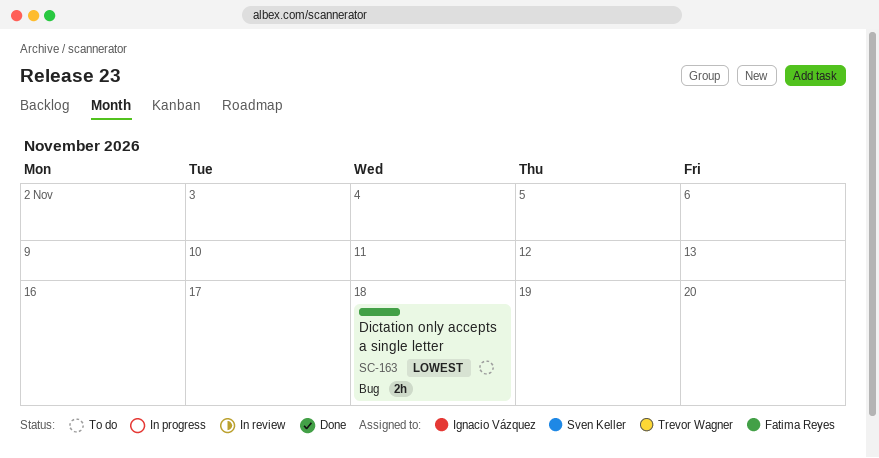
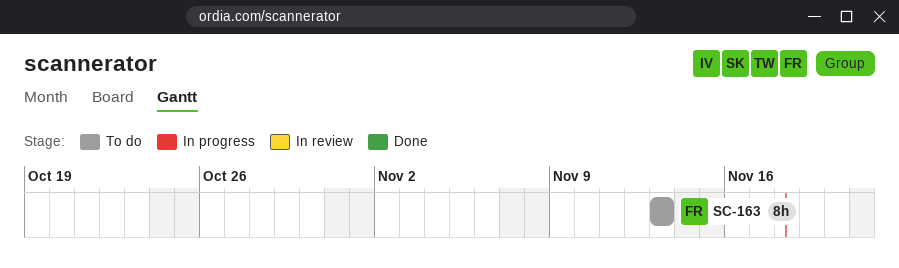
SC-163, estimate: 2h -> 8h
SC-163, due: Nov 18 -> Nov 13

